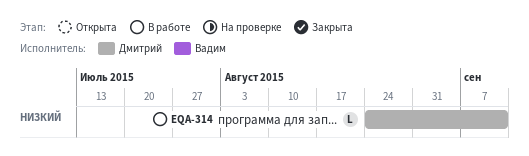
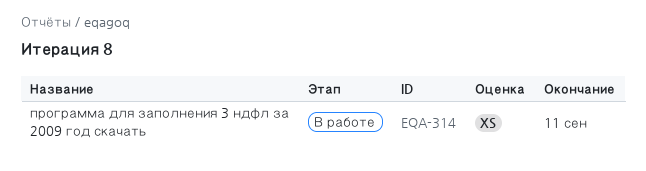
EQA-314, estimate: L -> XS

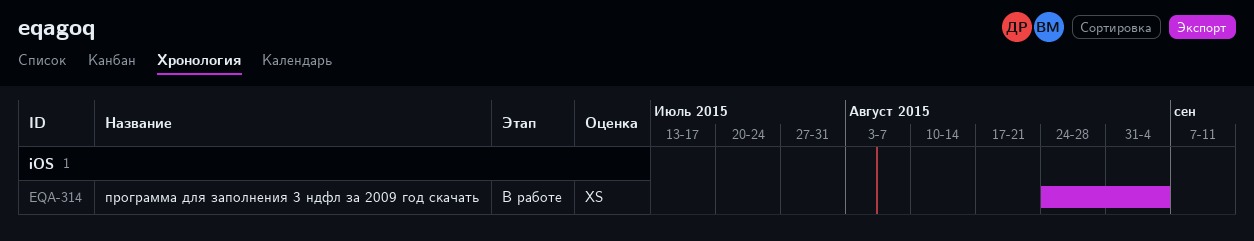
EQA-314, due: Sep 11 -> Sep 4

